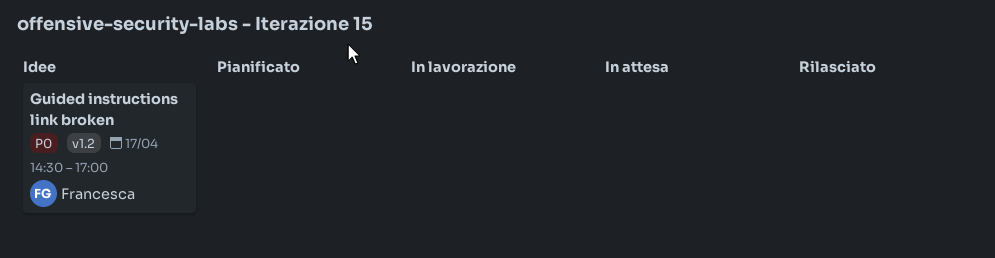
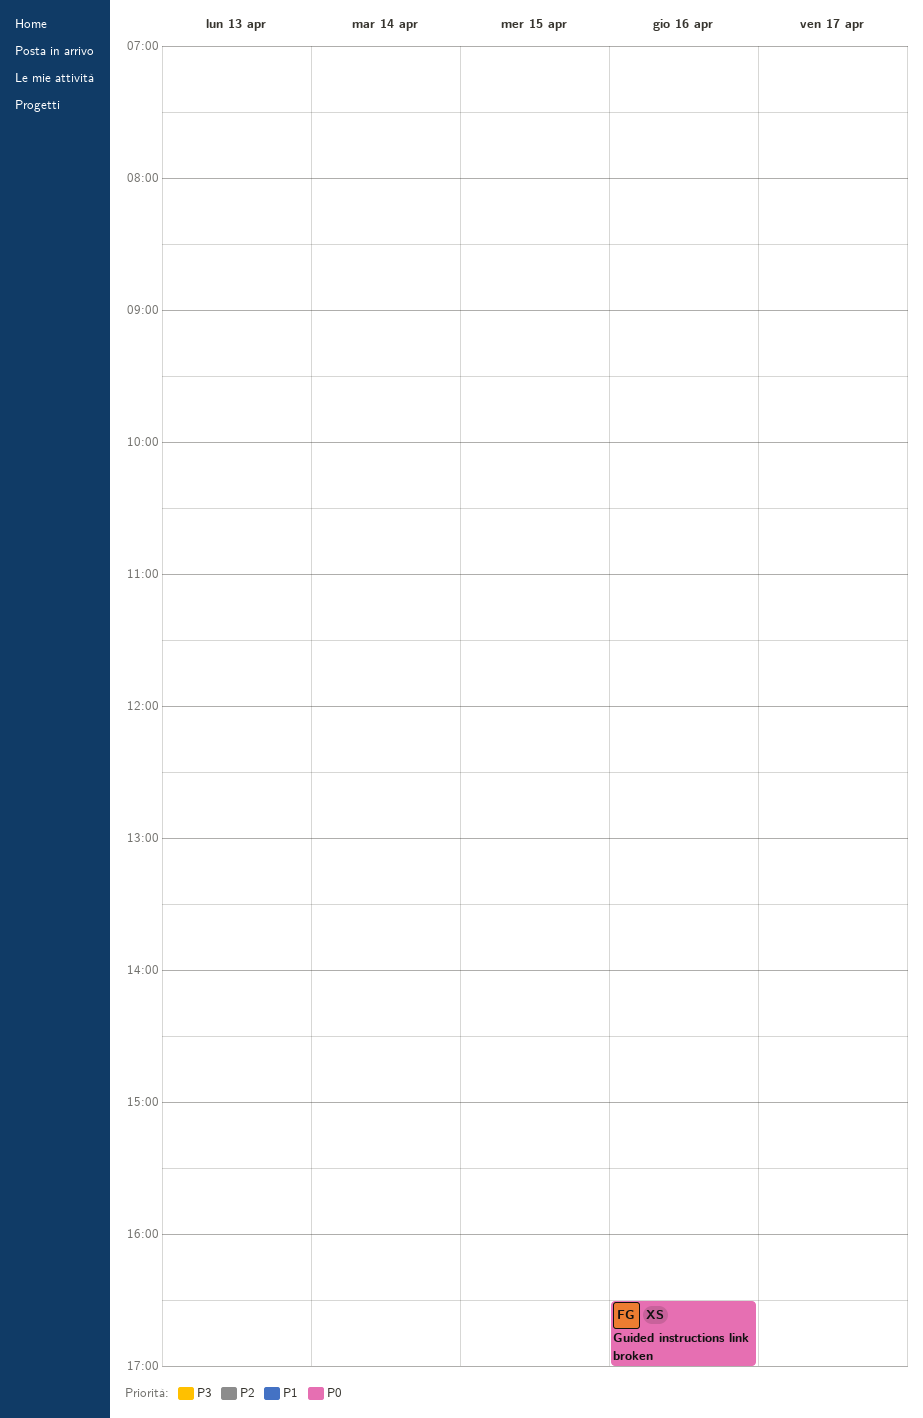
Guided instructions link broken, day: Apr 17 -> Apr 16
Guided instructions link broken, begins: 14:30 -> 16:30

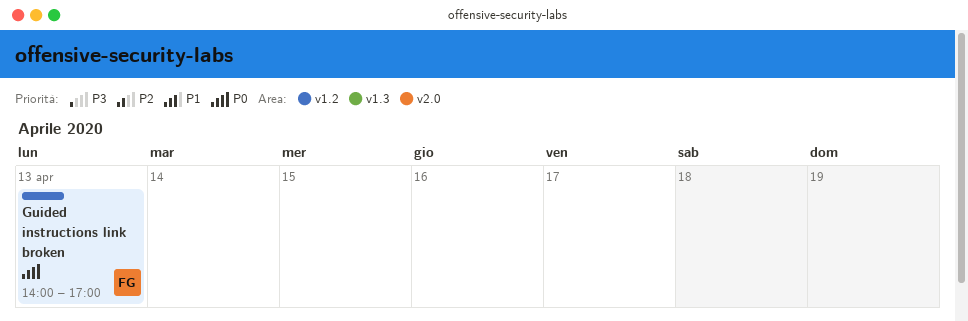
Guided instructions link broken, day: Apr 16 -> Apr 13
Guided instructions link broken, begins: 16:30 -> 14:00

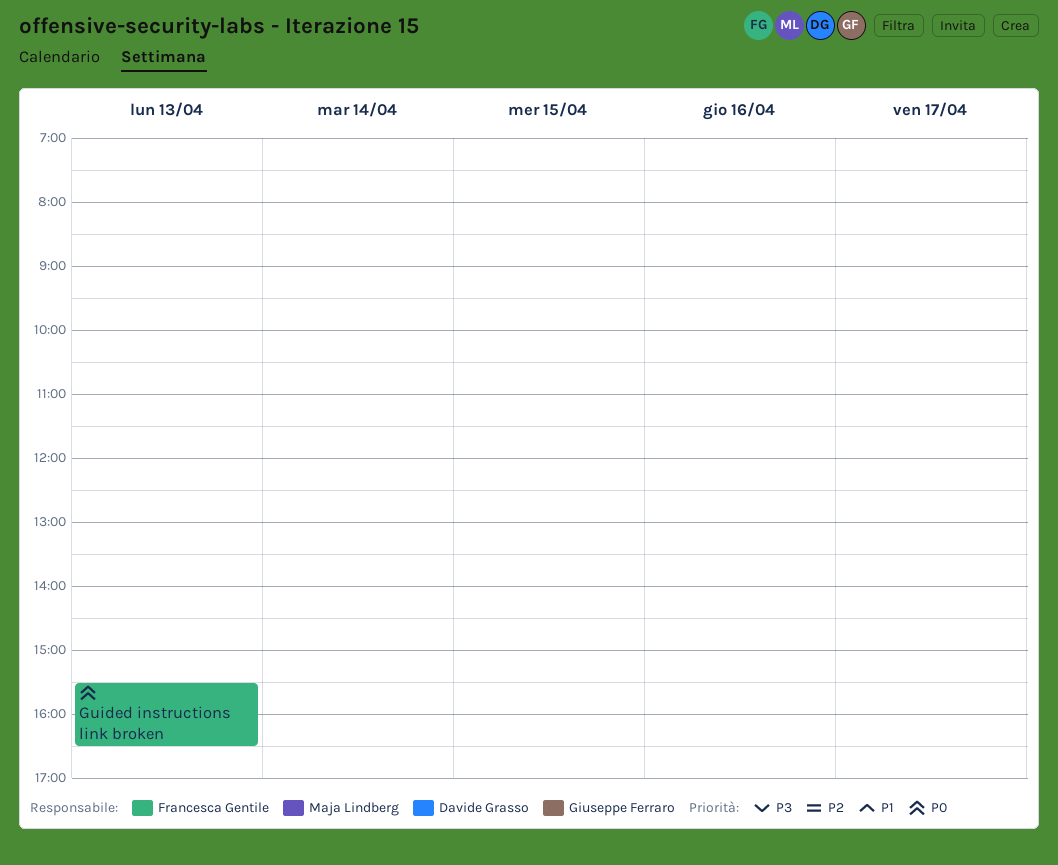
Guided instructions link broken, begins: 14:00 -> 15:30
Guided instructions link broken, ends: 17:00 -> 16:30

